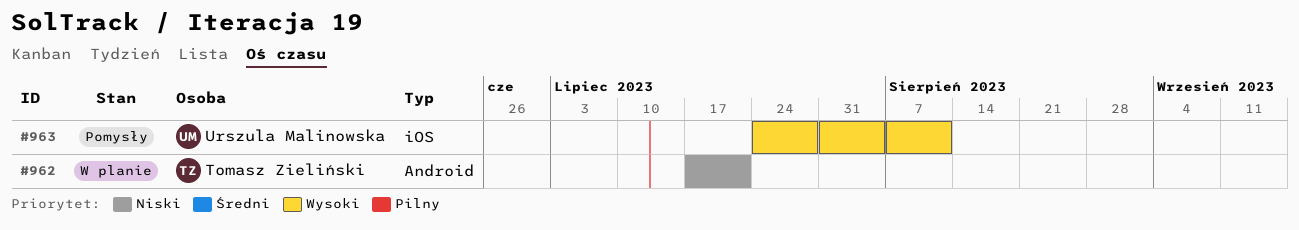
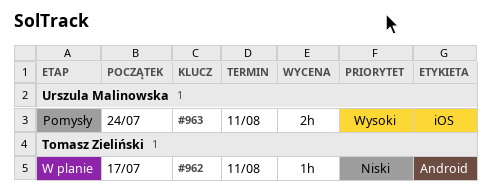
#962, due: Jul 21 -> Aug 11

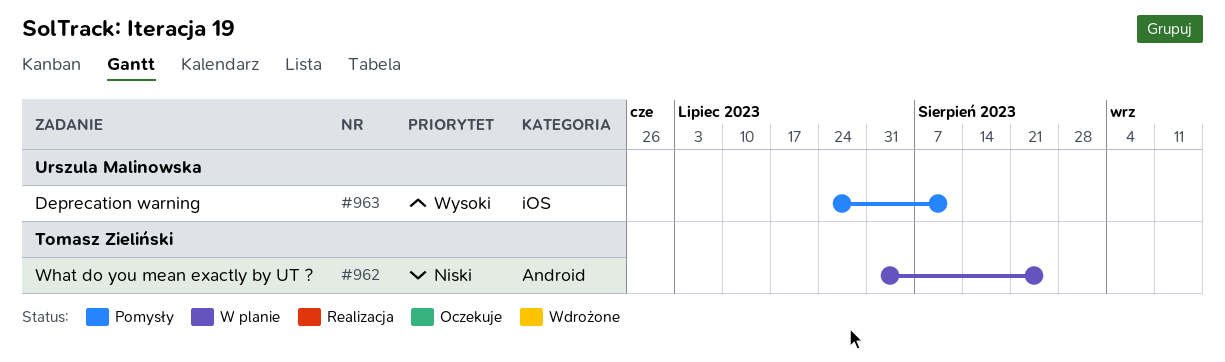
#962, start: Jul 17 -> Jul 31
#962, due: Aug 11 -> Aug 25

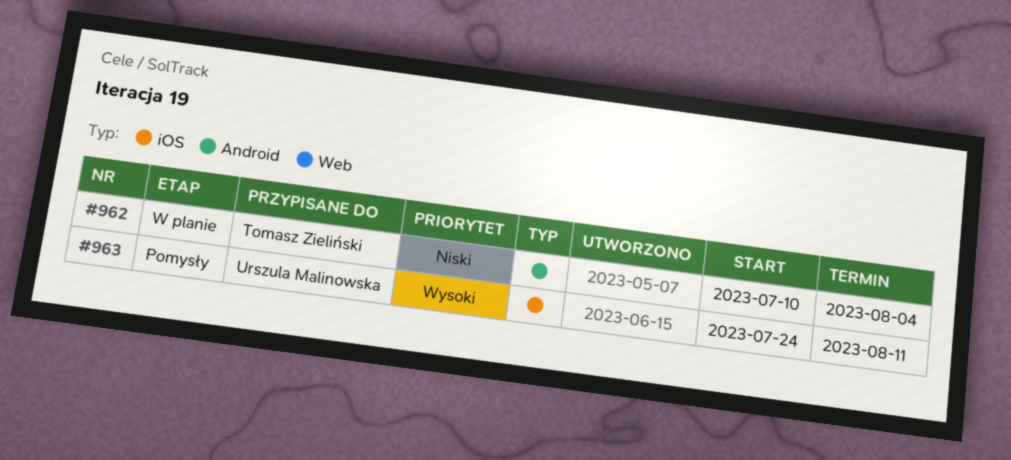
#962, start: Jul 31 -> Jul 10
#962, due: Aug 25 -> Aug 4

